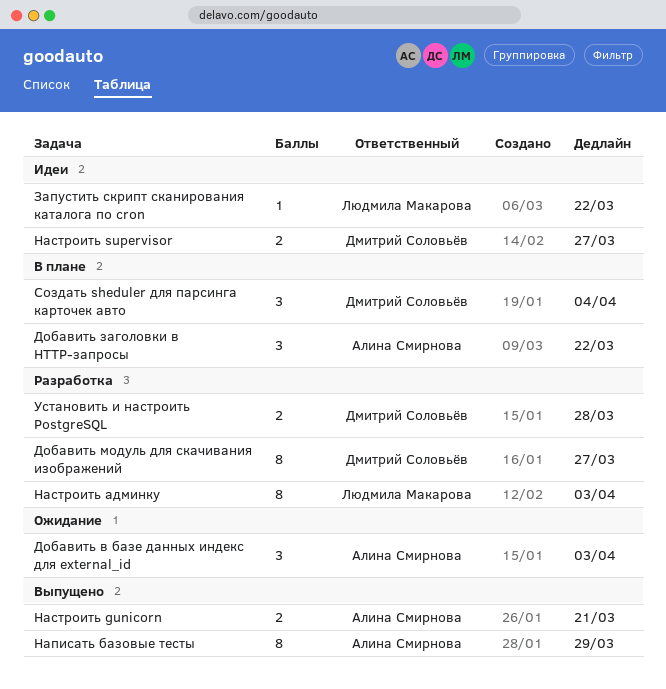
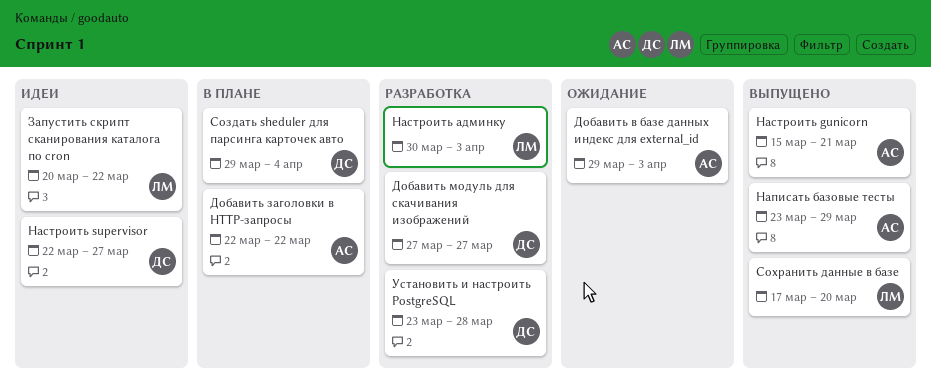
Сохранить данные в базе: none -> present

